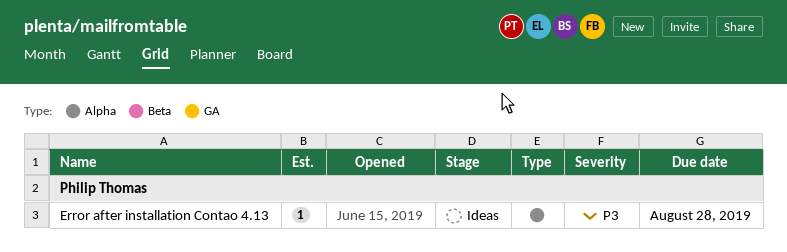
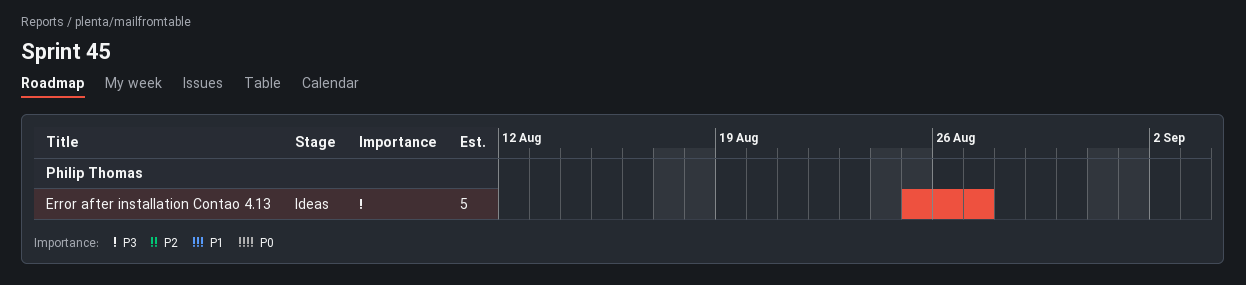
Error after installation Contao 4.13, estimate: 1 -> 5
Error after installation Contao 4.13, due: Aug 28 -> Aug 27

